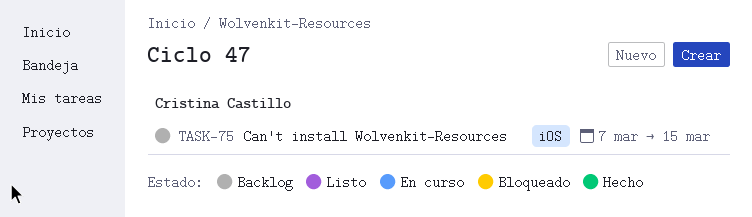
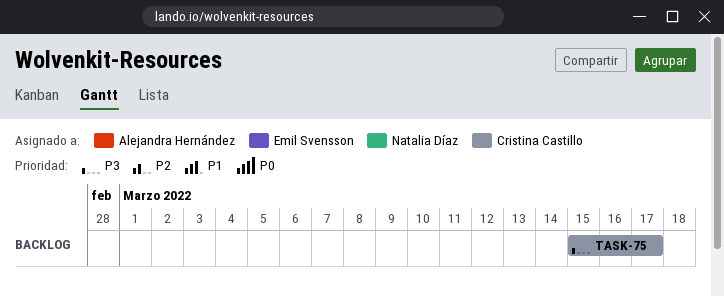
TASK-75, start: Mar 7 -> Mar 15
TASK-75, due: Mar 15 -> Mar 17

